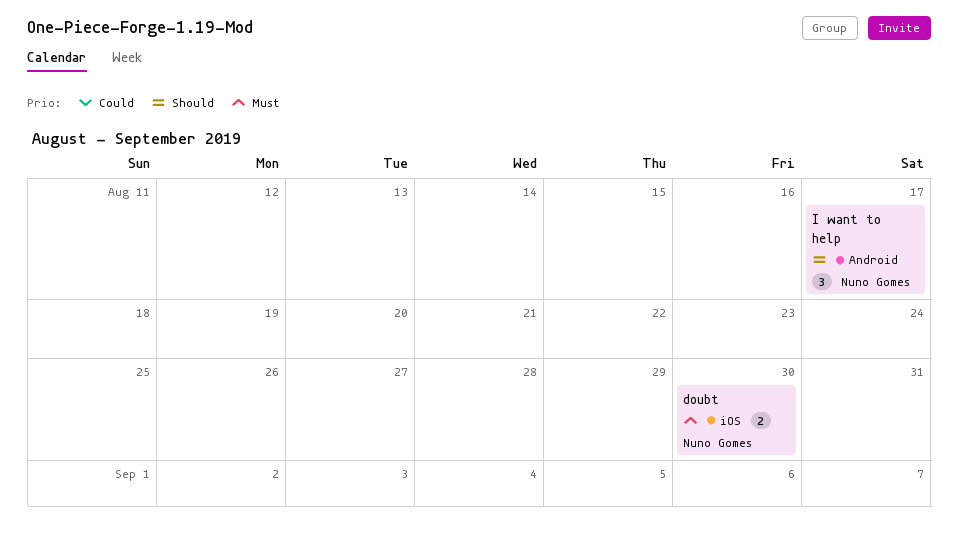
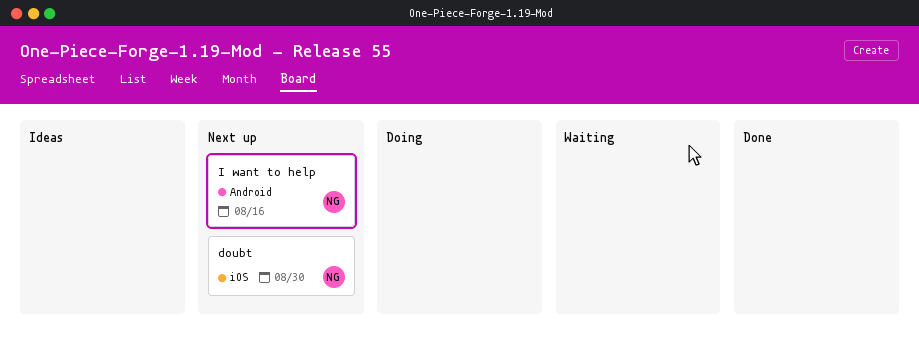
I want to help, due: Aug 17 -> Aug 16

